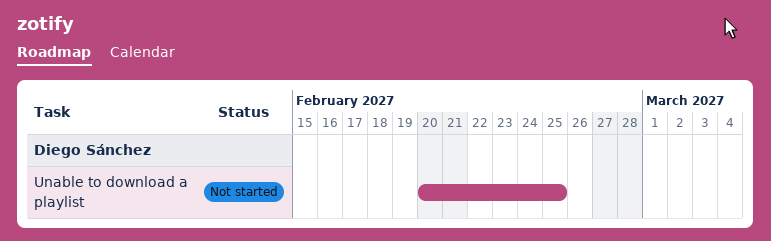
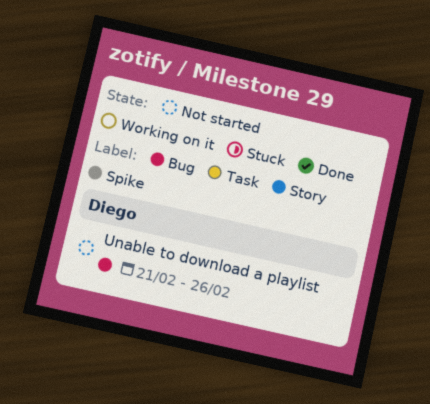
Unable to download a playlist, start: Feb 20 -> Feb 21
Unable to download a playlist, due: Feb 25 -> Feb 26

